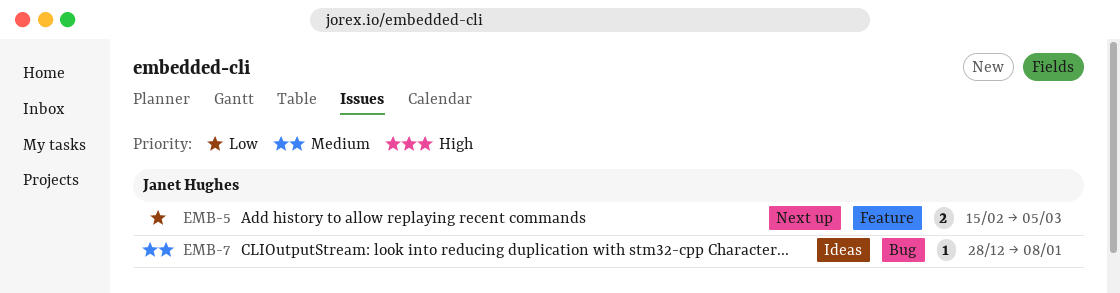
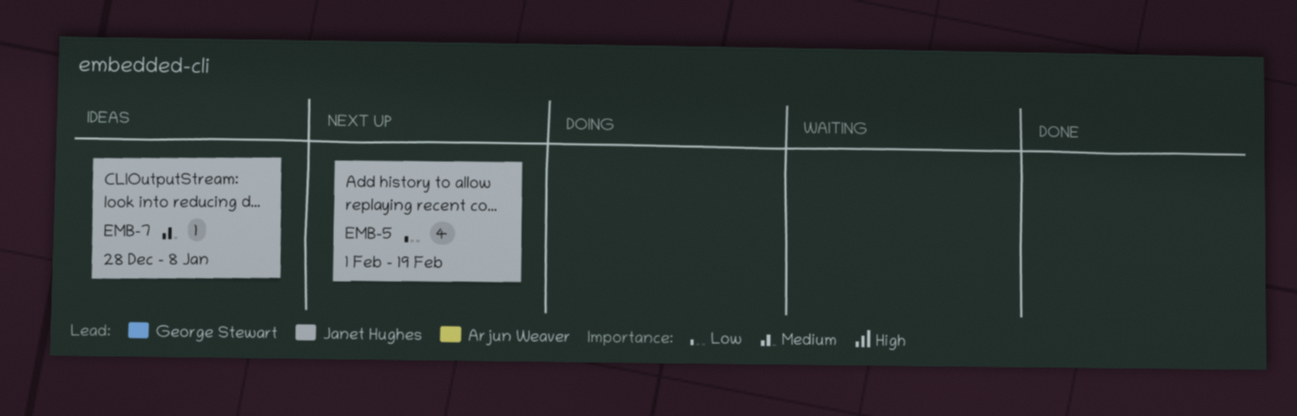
EMB-5, estimate: 2 -> 4
EMB-5, start: Feb 15 -> Feb 1
EMB-5, due: Mar 5 -> Feb 19

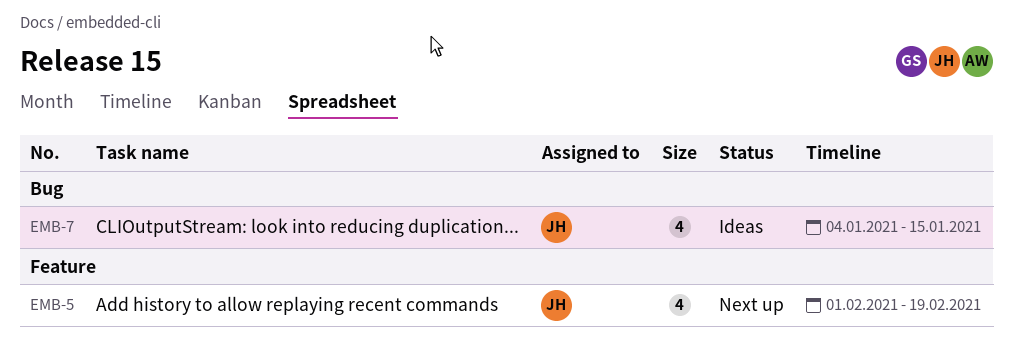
EMB-7, estimate: 1 -> 4
EMB-7, start: Dec 28 -> Jan 4
EMB-7, due: Jan 8 -> Jan 15

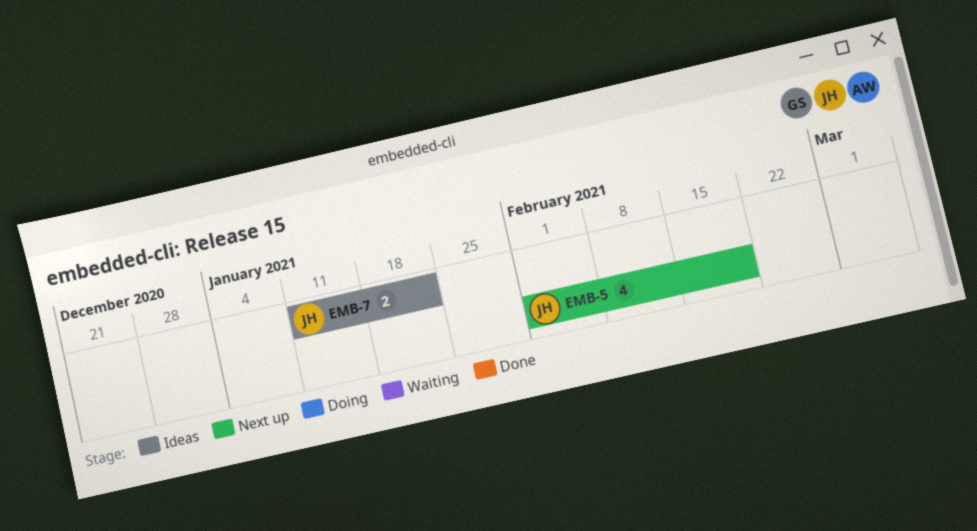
EMB-7, estimate: 4 -> 2
EMB-7, start: Jan 4 -> Jan 11
EMB-7, due: Jan 15 -> Jan 22

